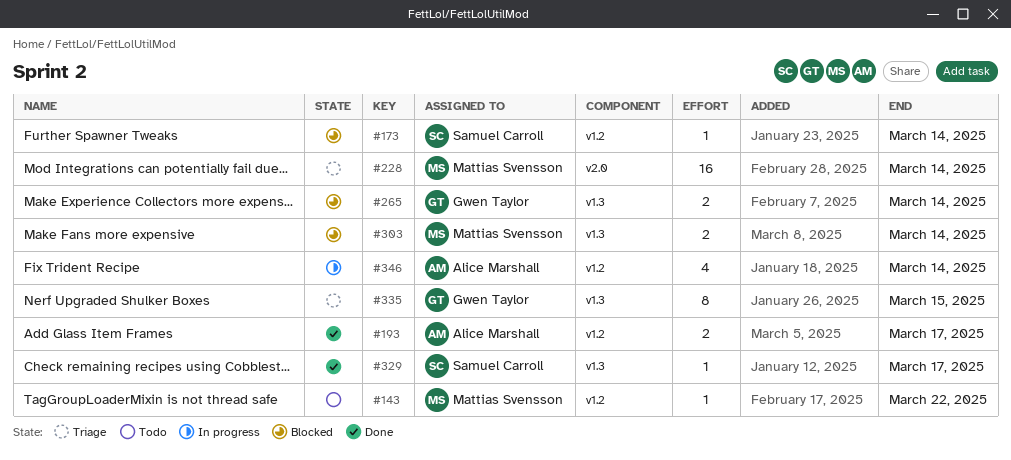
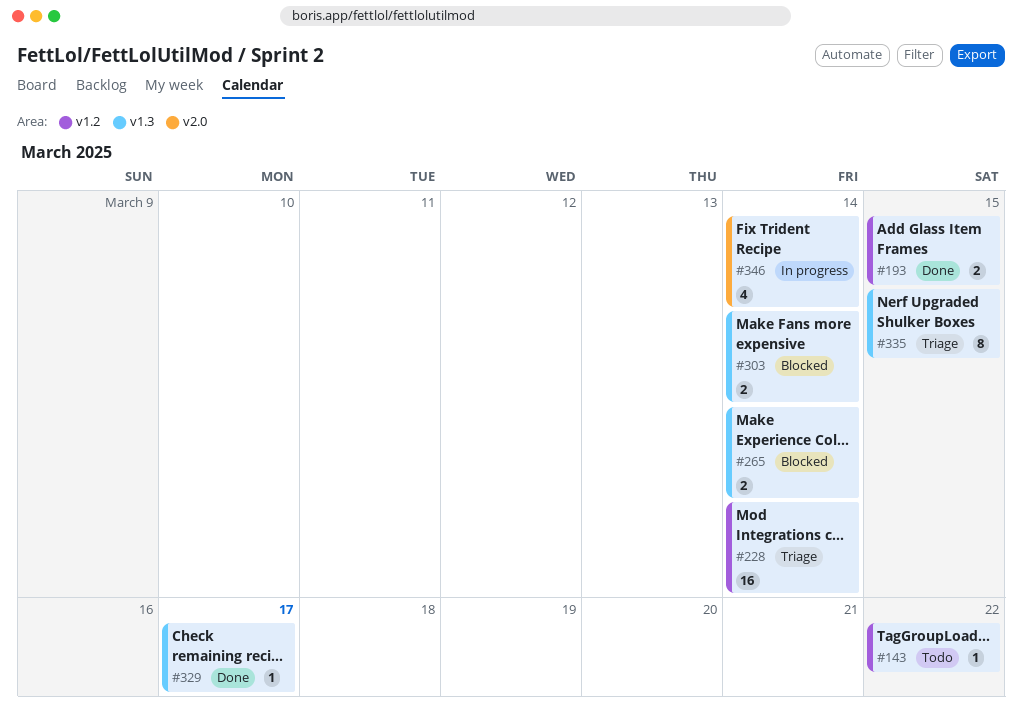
#173: present -> none
#193, due: Mar 17 -> Mar 15
#228, label: v2.0 -> v1.2
#346, label: v1.2 -> v2.0

